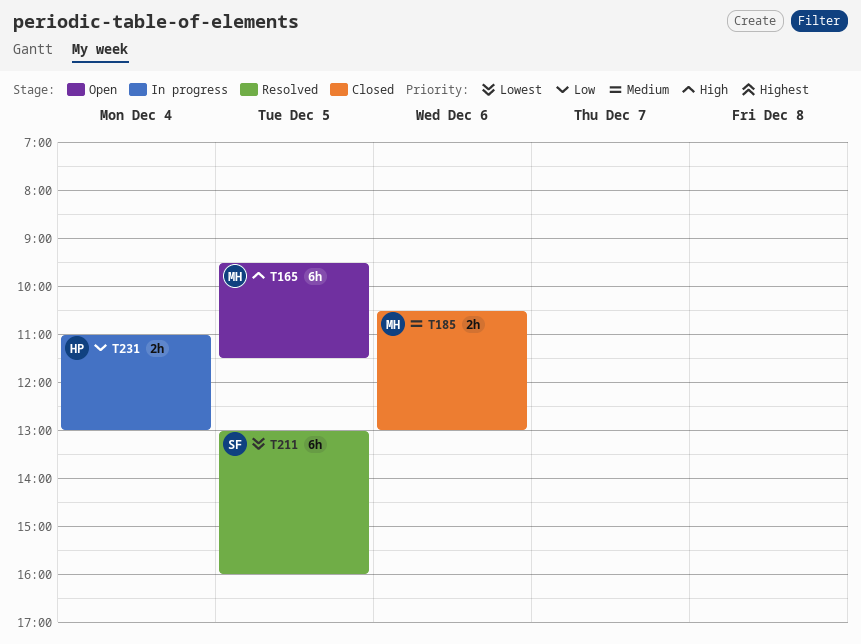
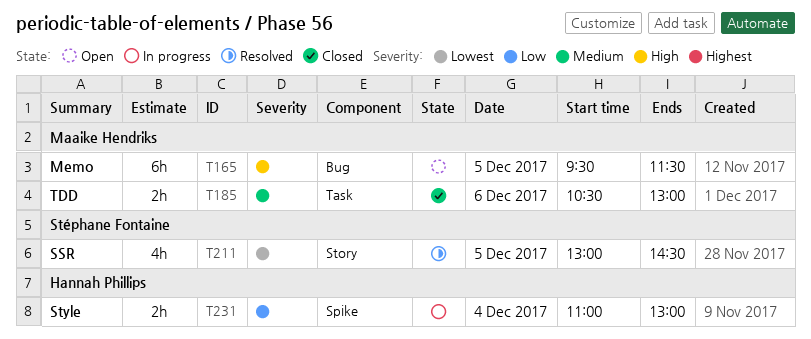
T211, estimate: 6h -> 4h
T211, ends: 16:00 -> 14:30

